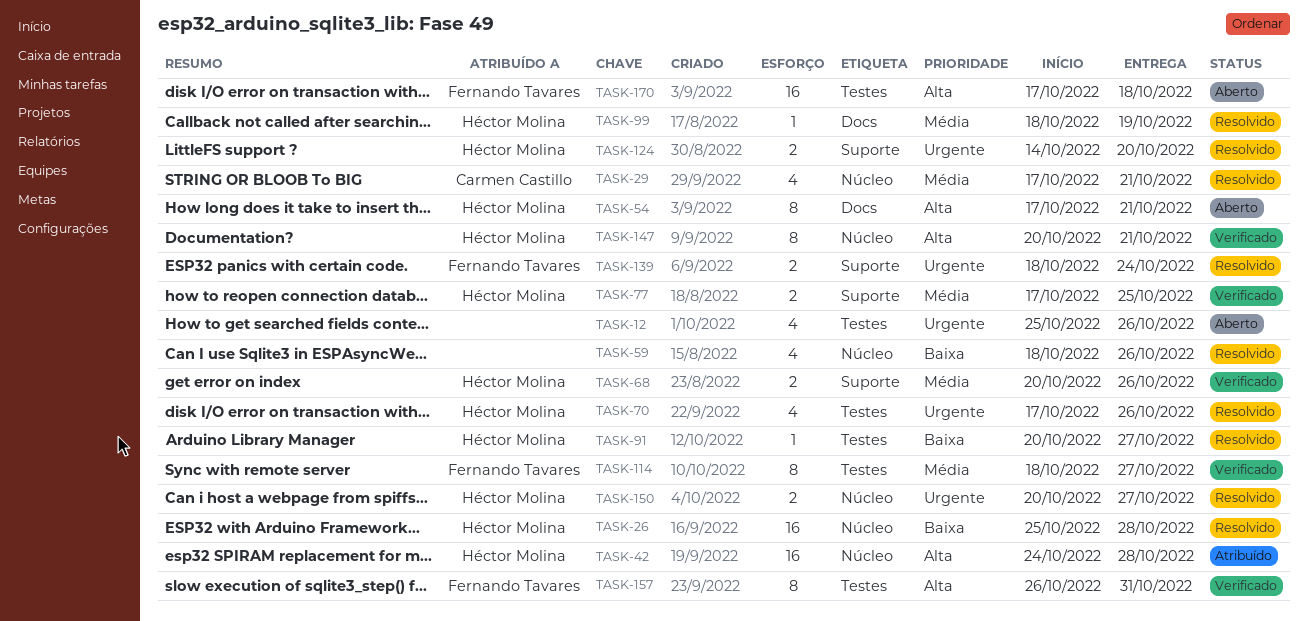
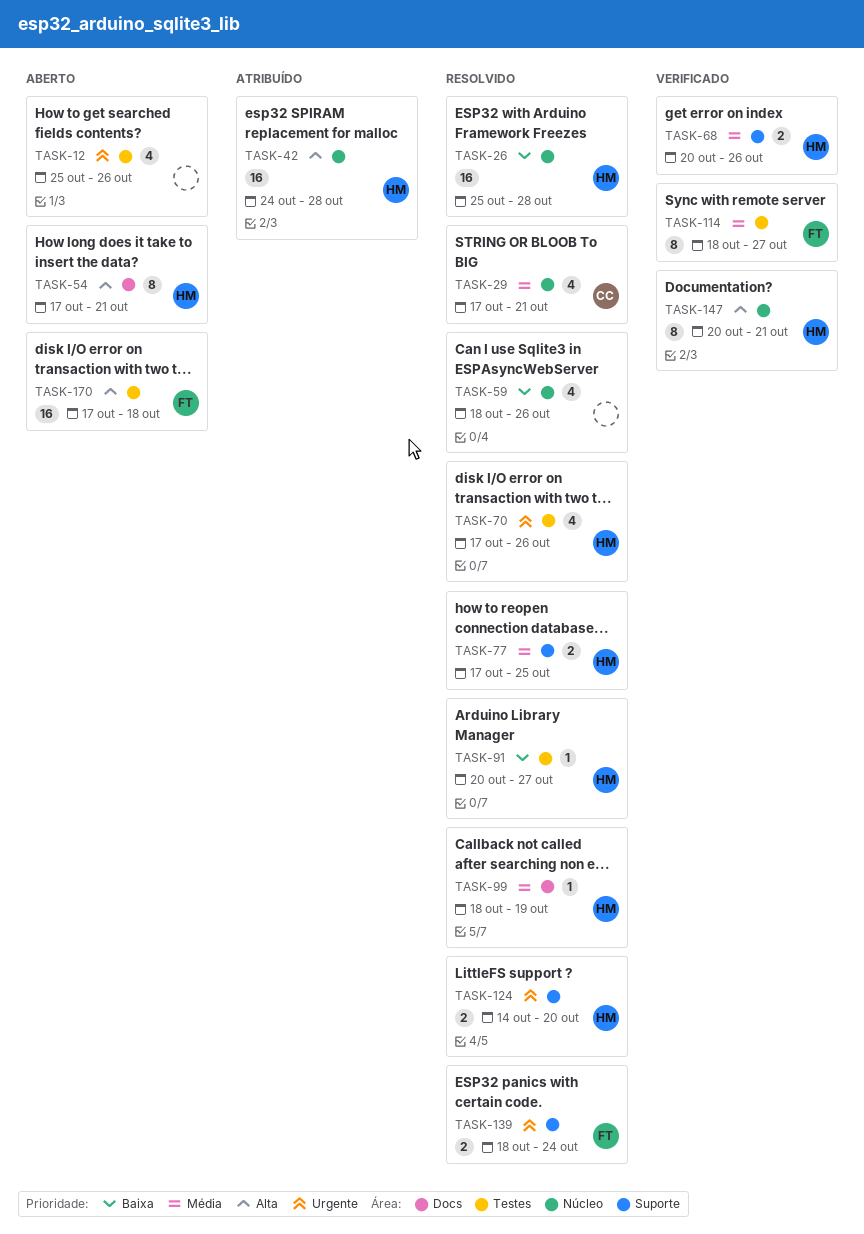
TASK-77, status: Verificado -> Resolvido
TASK-150: present -> none
TASK-157: present -> none

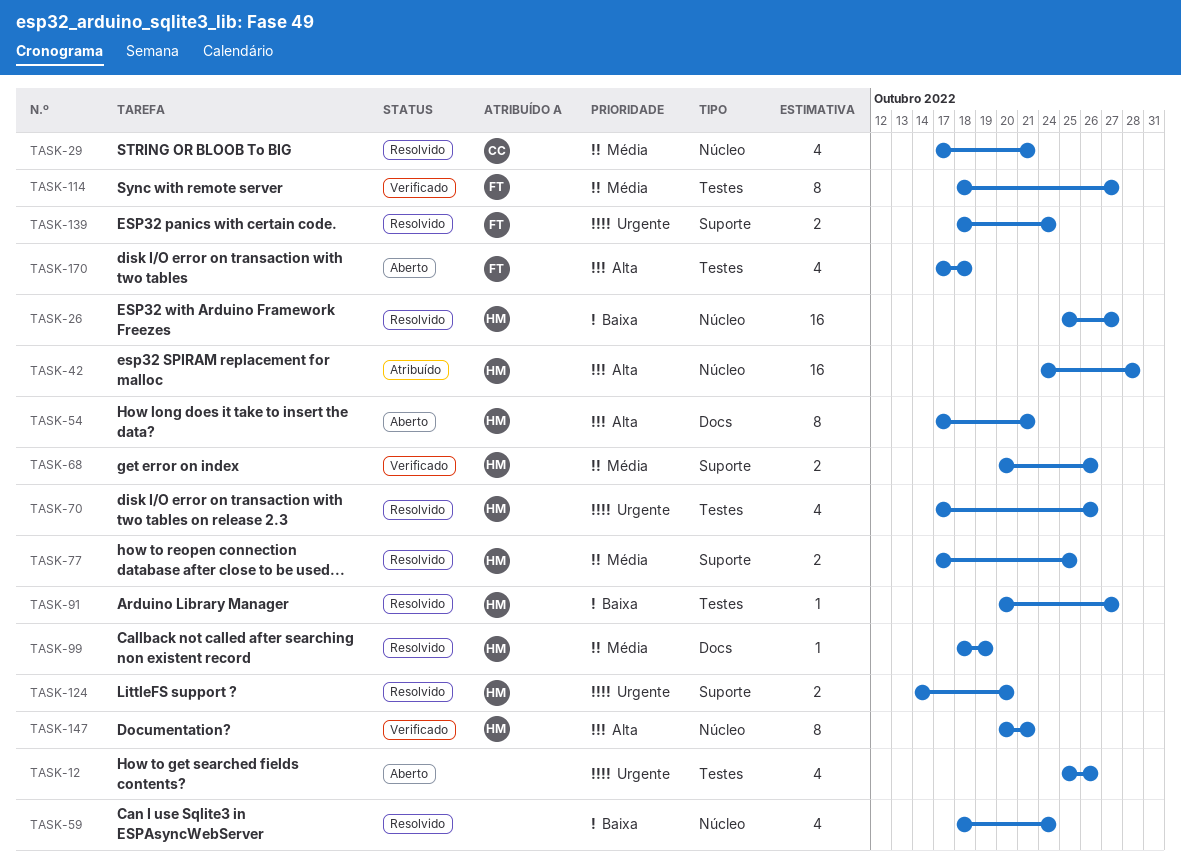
TASK-26, due: Oct 28 -> Oct 27
TASK-59, due: Oct 26 -> Oct 24
TASK-170, estimate: 16 -> 4

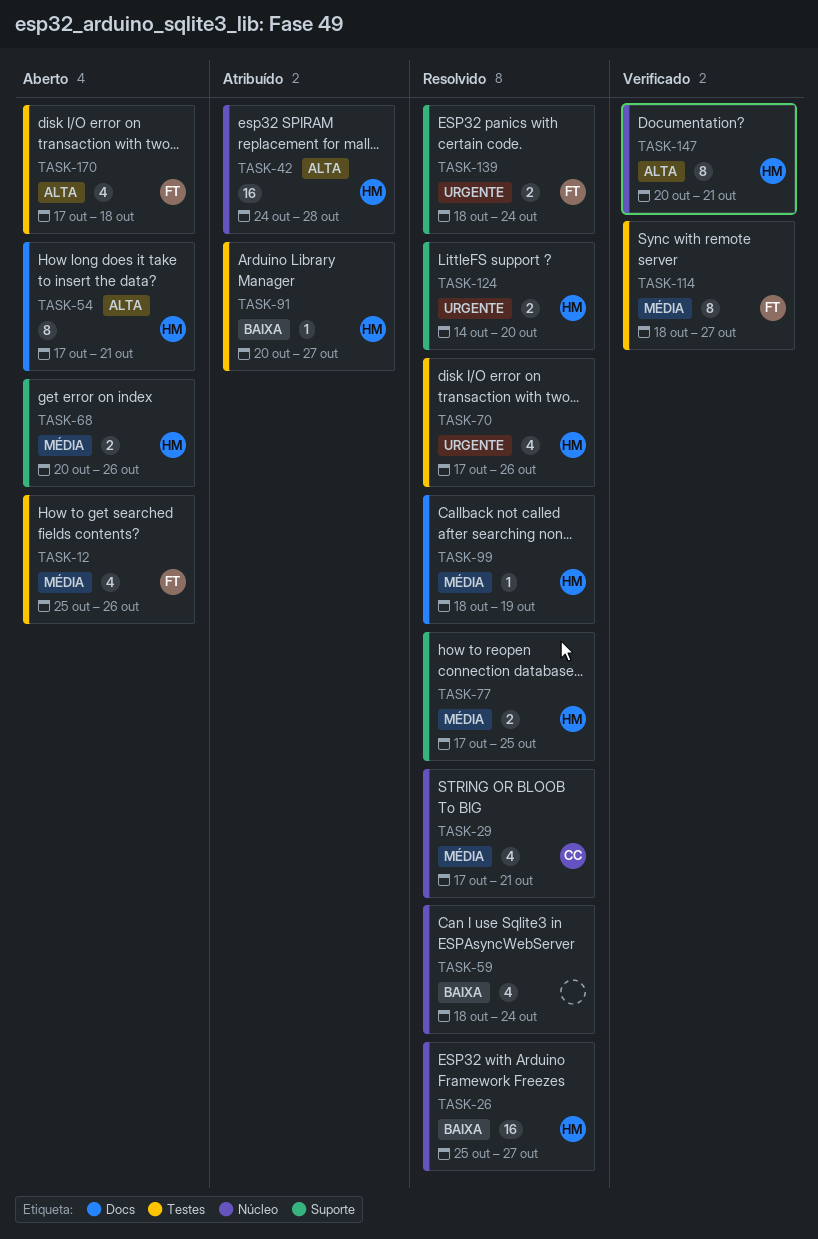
TASK-12, owner: none -> FT
TASK-12, priority: Urgente -> Média
TASK-68, status: Verificado -> Aberto
TASK-91, status: Resolvido -> Atribuído

